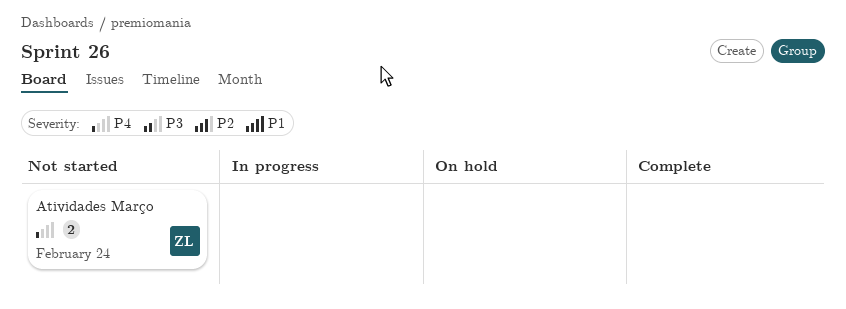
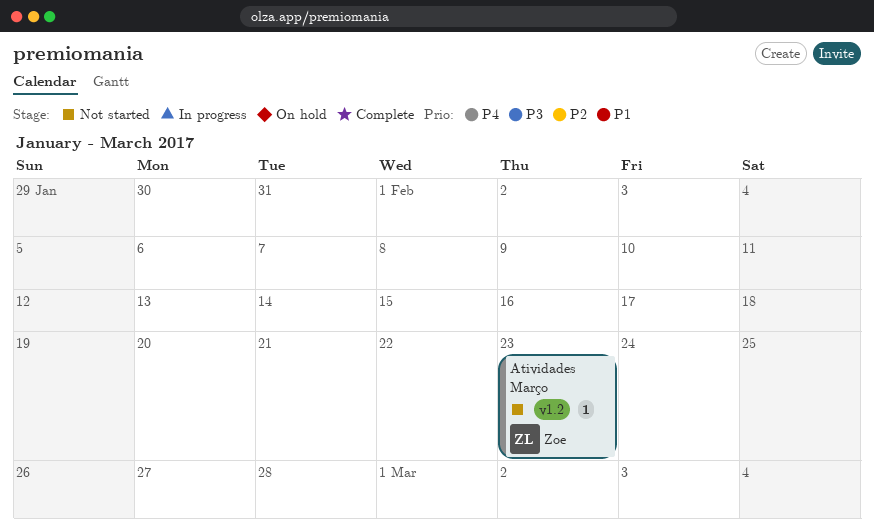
Atividades Março, estimate: 2 -> 1
Atividades Março, due: Feb 24 -> Feb 23

